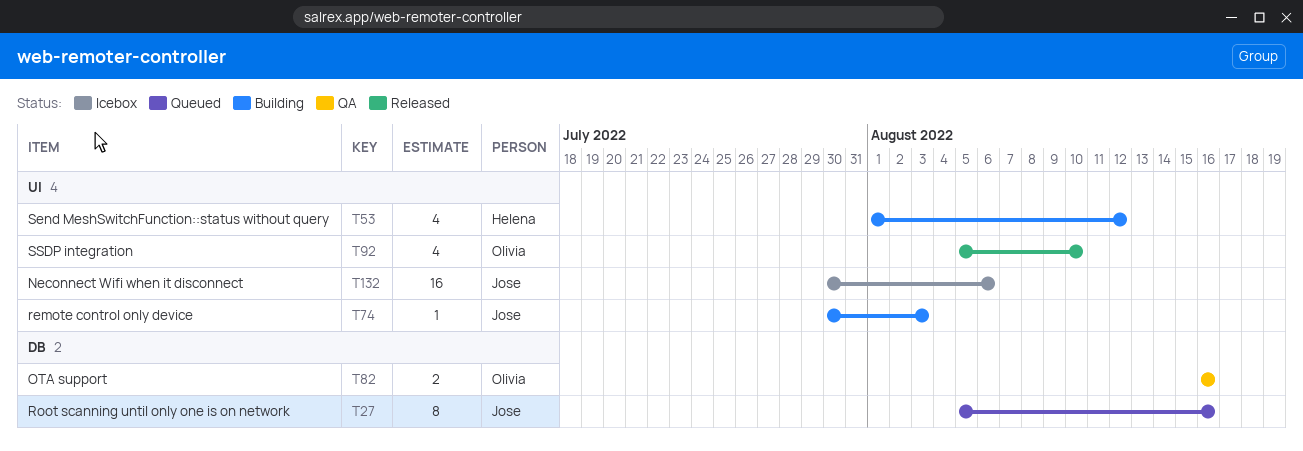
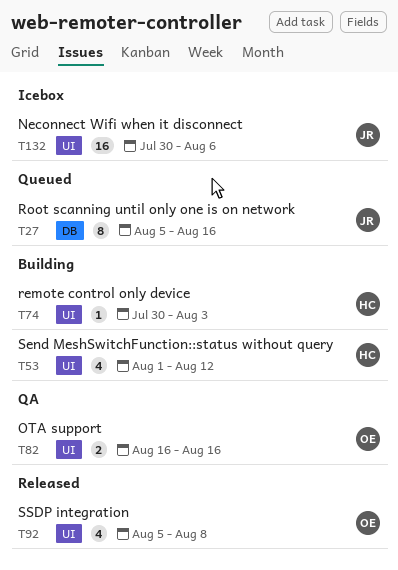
T74, owner: Jose -> Helena
T82, label: DB -> UI
T92, due: Aug 10 -> Aug 8

